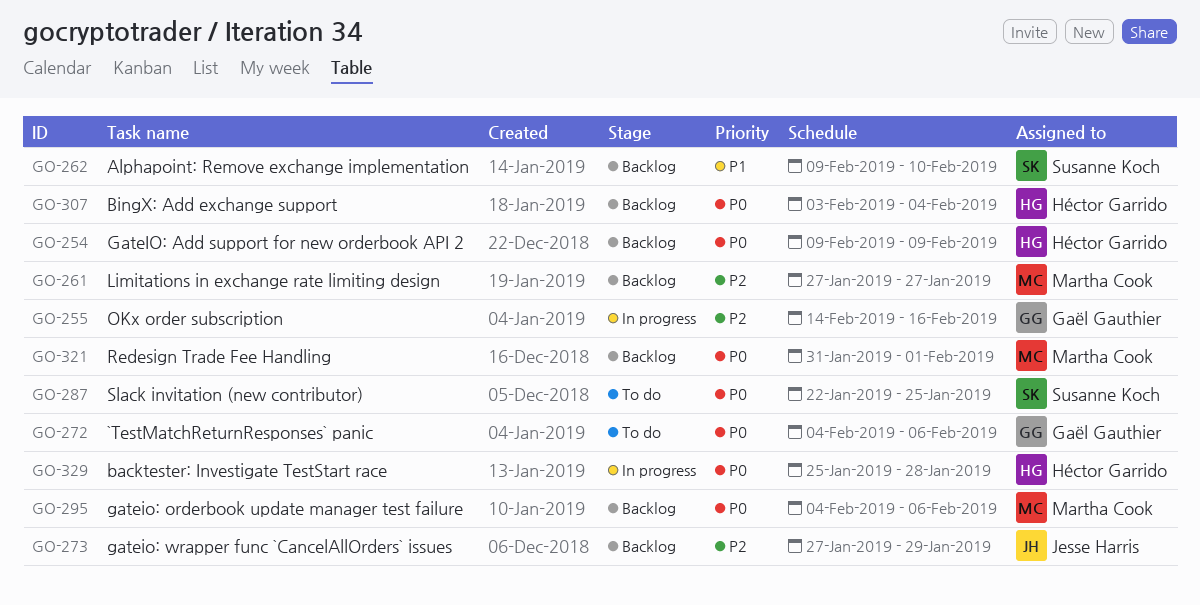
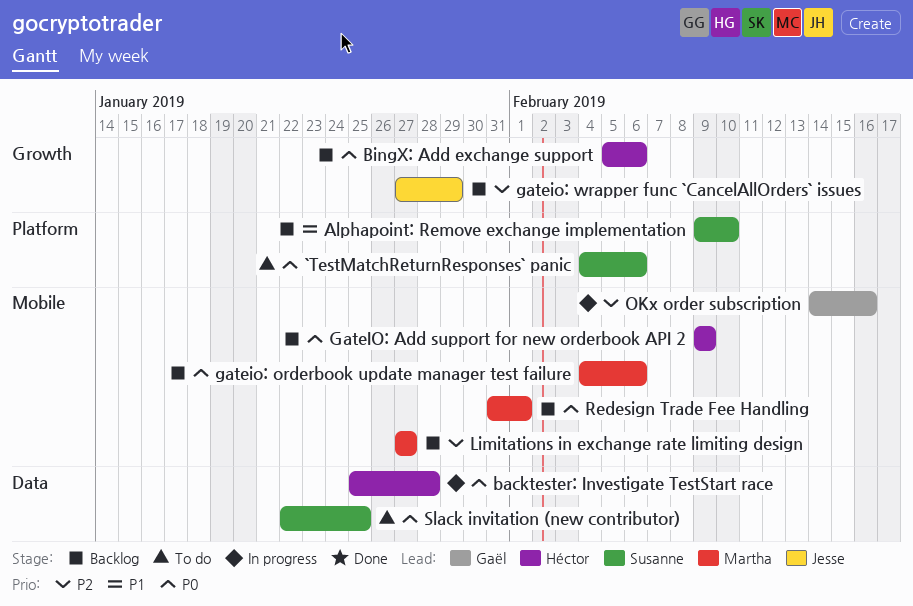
`TestMatchReturnResponses` panic, owner: Gaël Gauthier -> Susanne Koch
BingX: Add exchange support, start: Feb 3 -> Feb 5
BingX: Add exchange support, due: Feb 4 -> Feb 6

